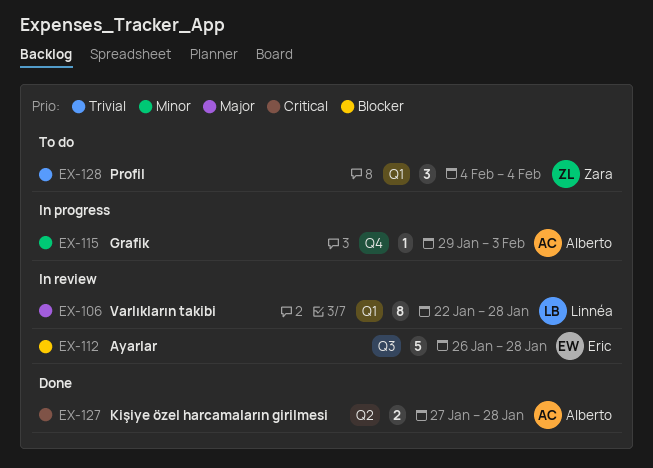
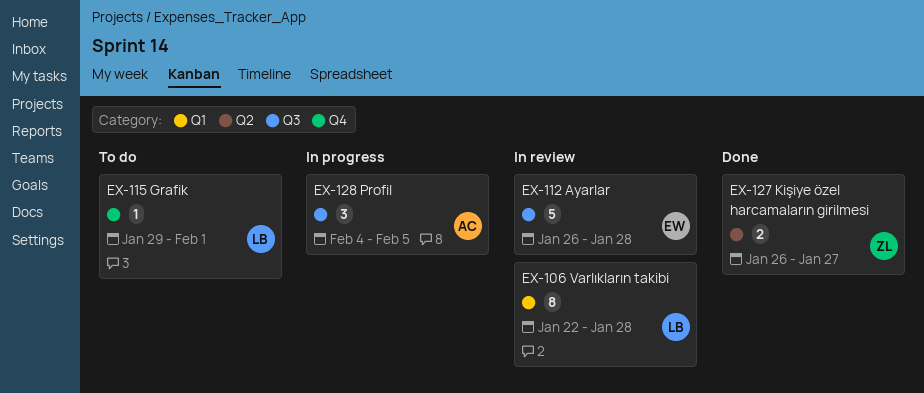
EX-115, status: In progress -> To do
EX-115, owner: Alberto -> Linnéa
EX-115, due: Feb 3 -> Feb 1
EX-127, owner: Alberto -> Zara
EX-127, start: Jan 27 -> Jan 26
EX-127, due: Jan 28 -> Jan 27
EX-128, status: To do -> In progress
EX-128, owner: Zara -> Alberto
EX-128, label: Q1 -> Q3
EX-128, due: Feb 4 -> Feb 5

